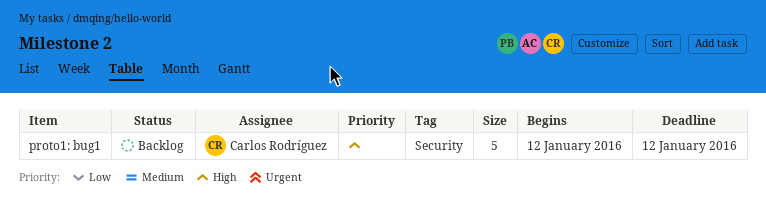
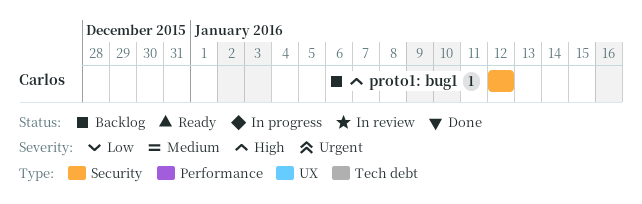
proto1: bug1, estimate: 5 -> 1

